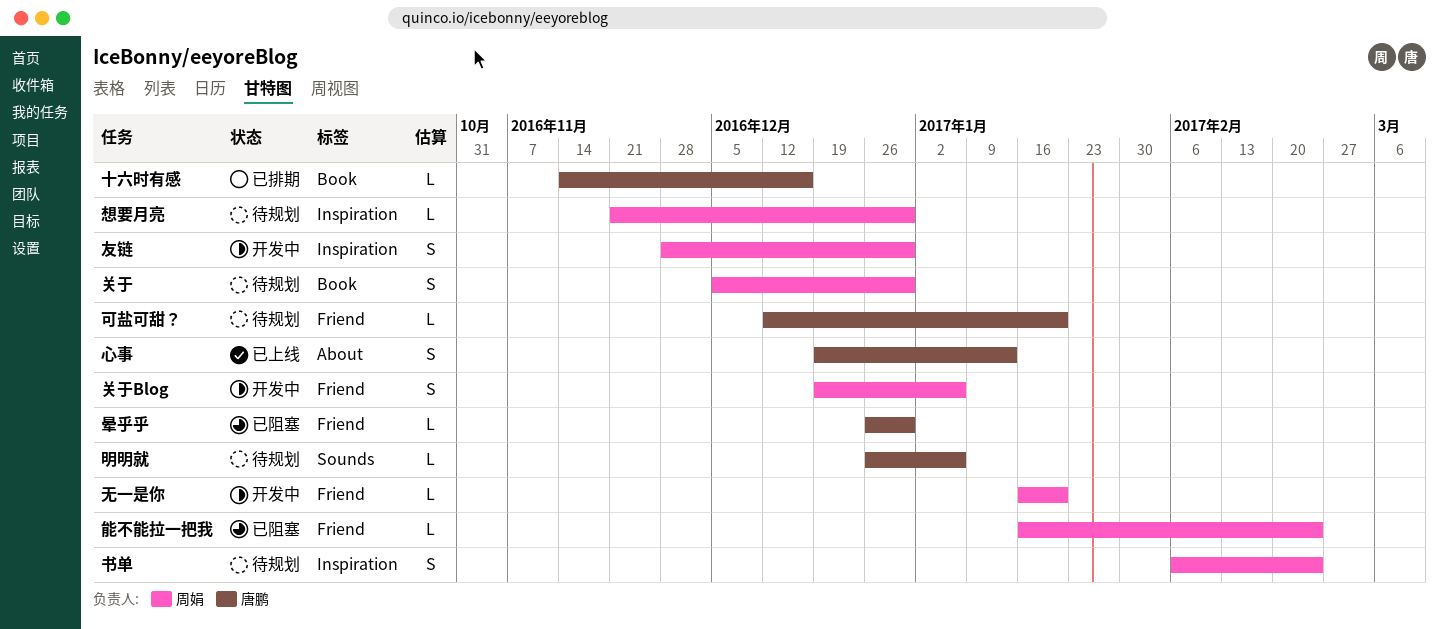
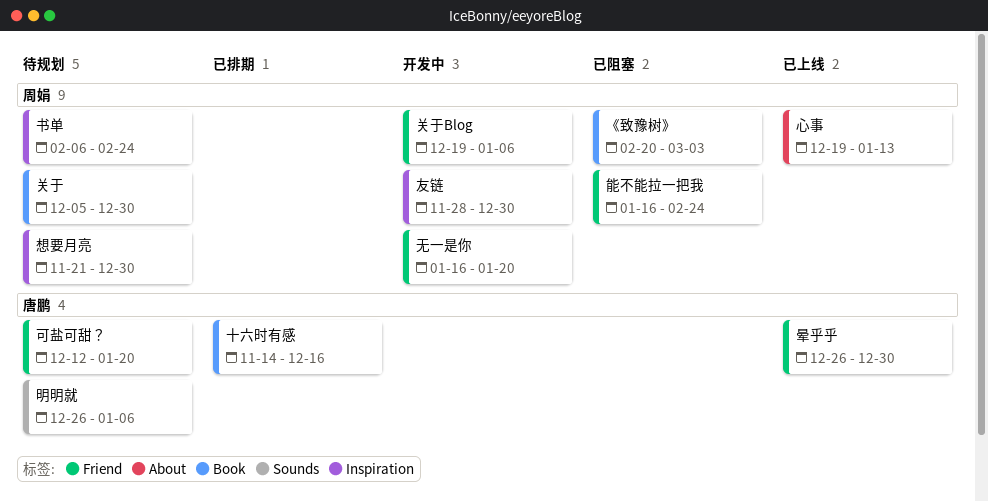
《致豫树》: none -> present
心事, owner: 唐鹏 -> 周娟
晕乎乎, status: 已阻塞 -> 已上线

